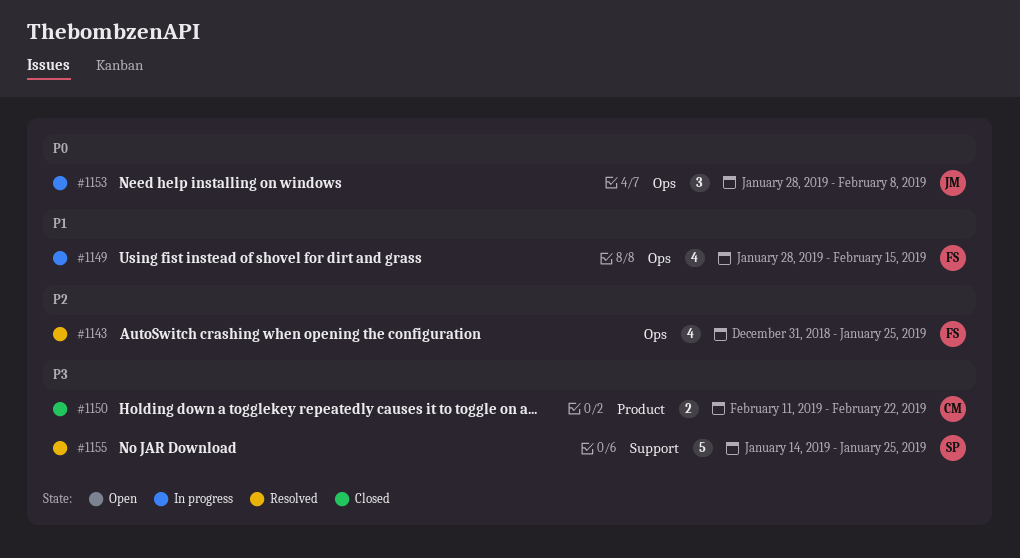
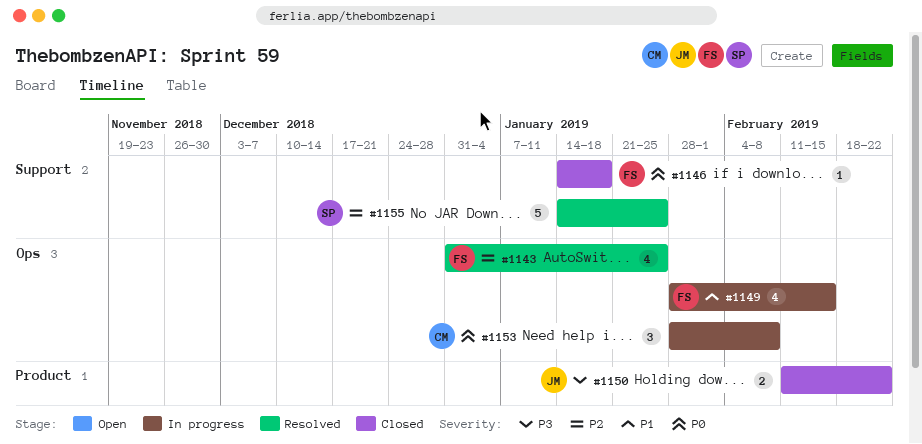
#1146: none -> present
#1150, owner: CM -> JM
#1153, owner: JM -> CM
#1155, priority: P3 -> P2

